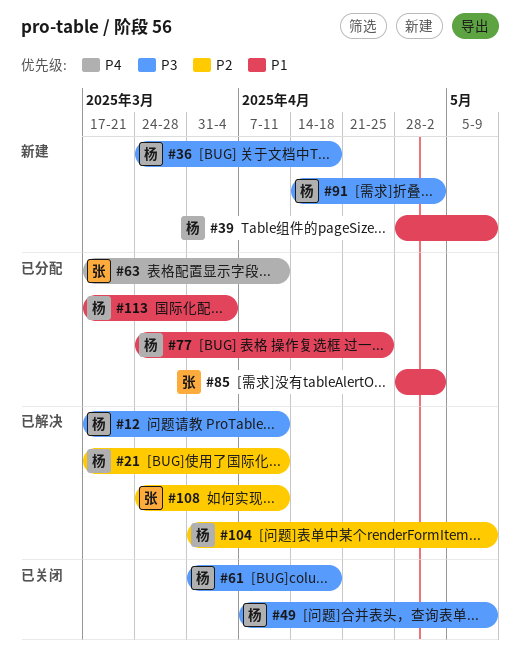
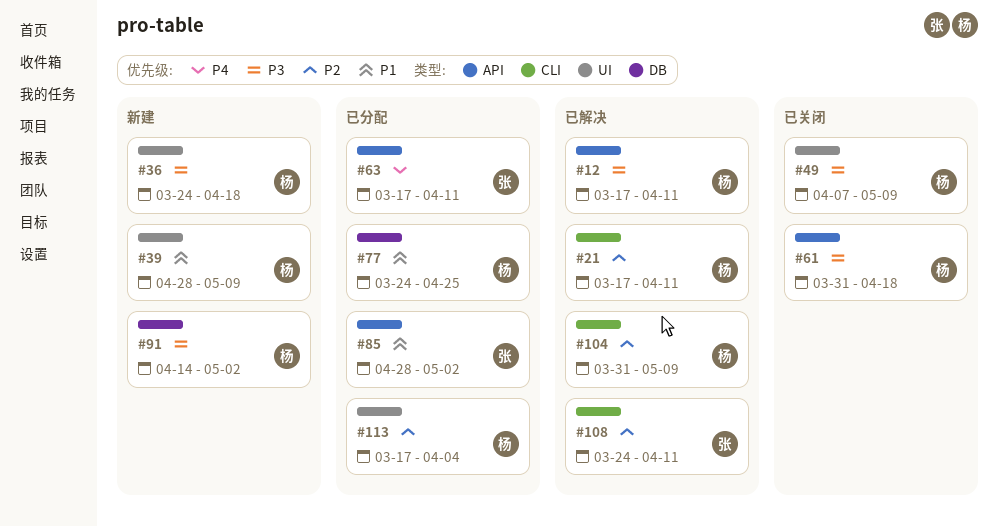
#113, priority: P1 -> P2

